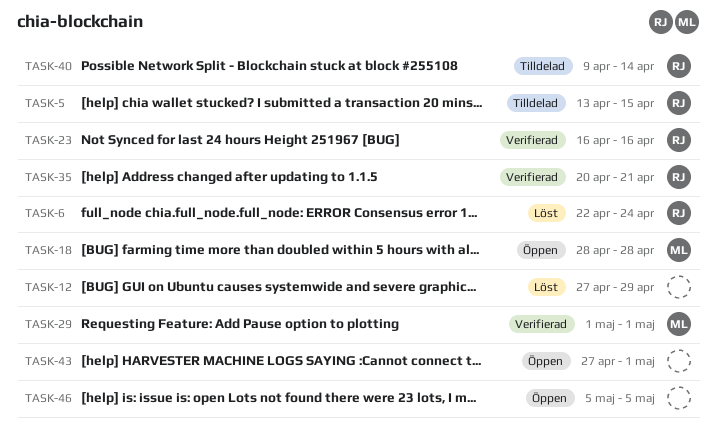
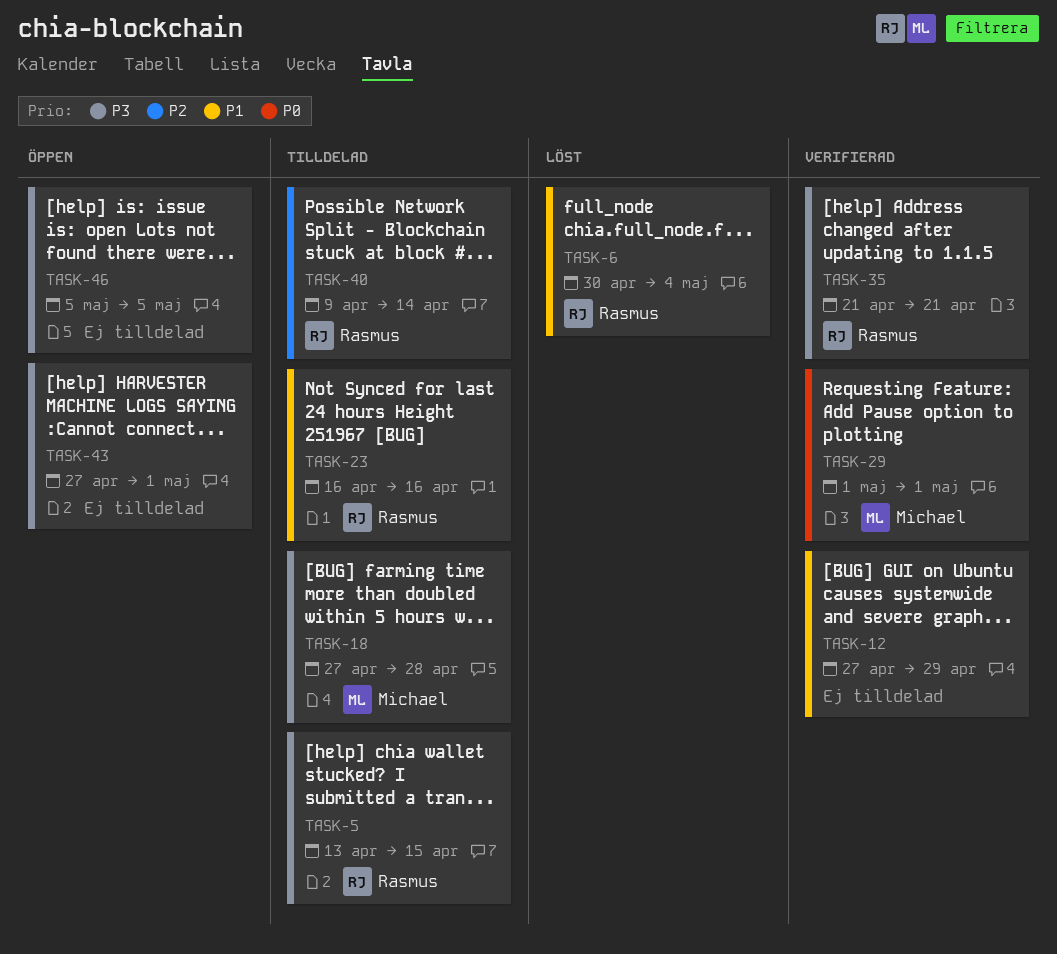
TASK-6, start: Apr 22 -> Apr 30
TASK-6, due: Apr 24 -> May 4
TASK-12, status: Löst -> Verifierad
TASK-18, status: Öppen -> Tilldelad
TASK-18, start: Apr 28 -> Apr 27
TASK-23, status: Verifierad -> Tilldelad
TASK-35, start: Apr 20 -> Apr 21

